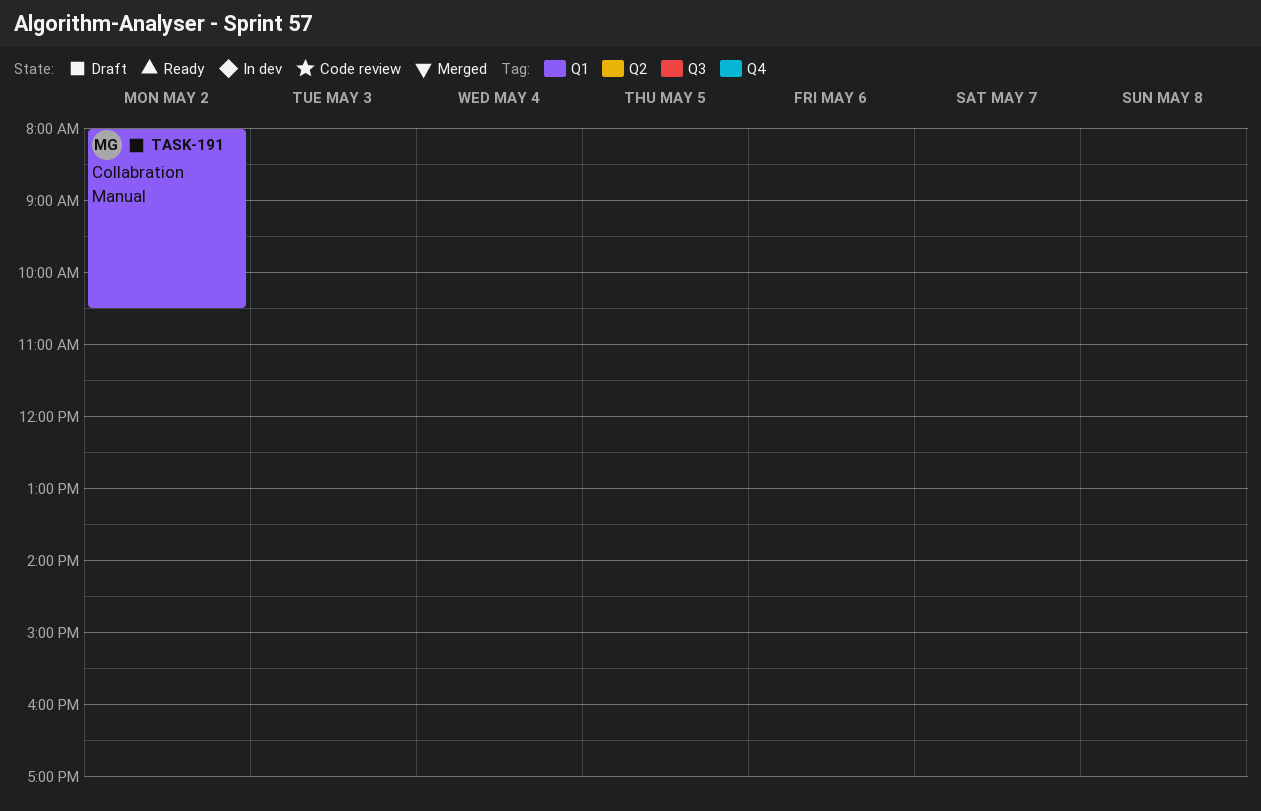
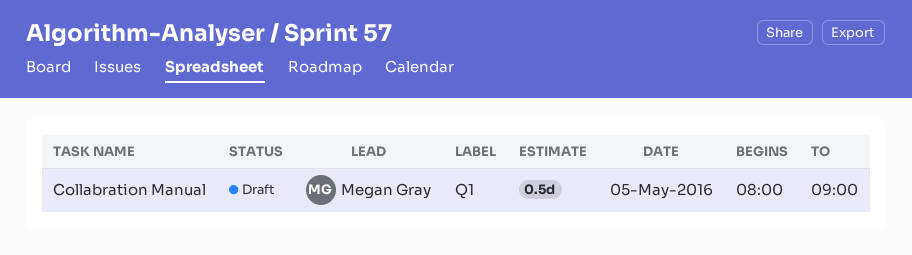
Collabration Manual, day: May 2 -> May 5
Collabration Manual, ends: 10:30 -> 09:00

